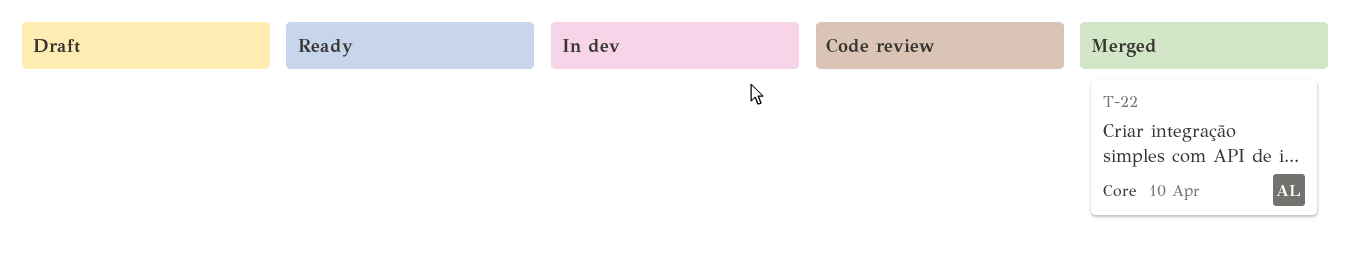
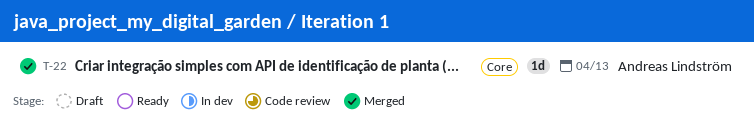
T-22, due: Apr 10 -> Apr 13

